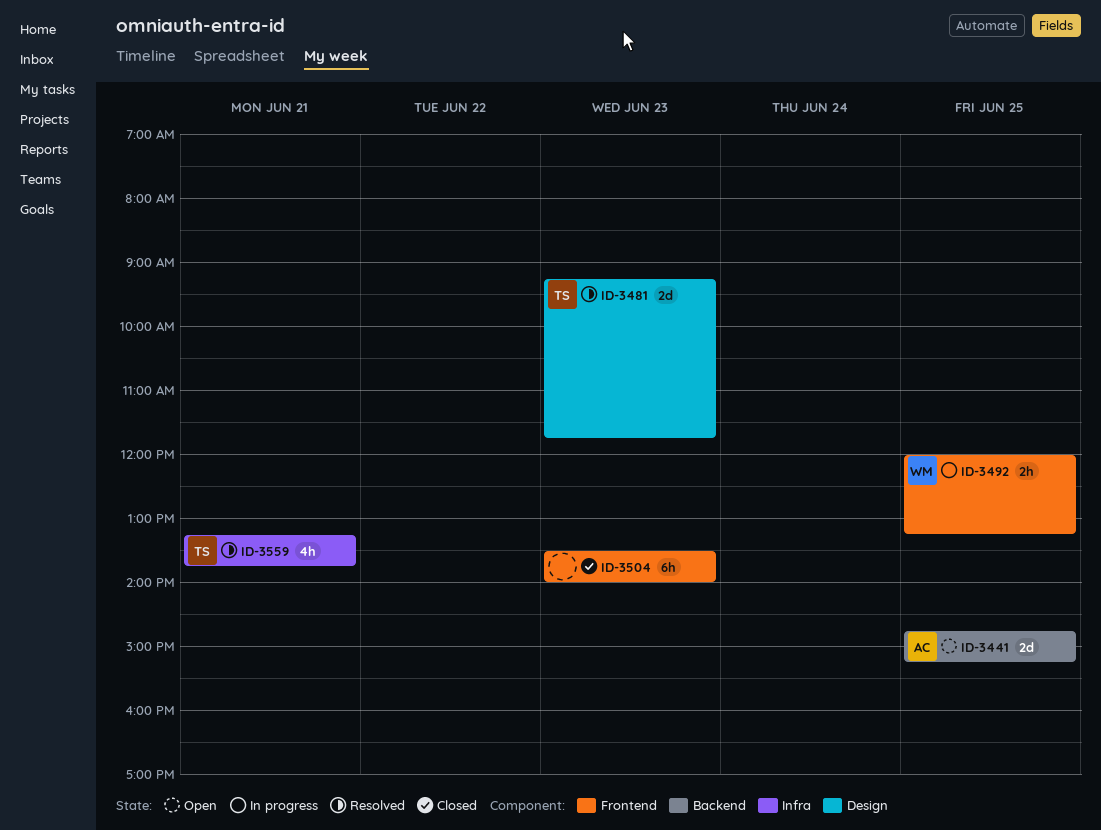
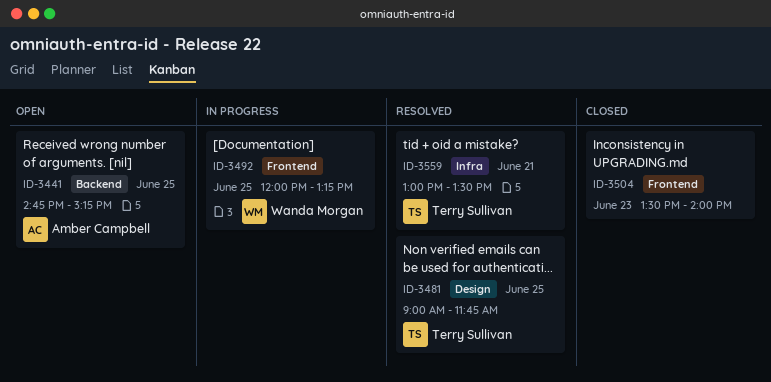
ID-3481, day: Jun 23 -> Jun 25
ID-3481, begins: 09:15 -> 09:00
ID-3559, begins: 13:15 -> 13:00
ID-3559, ends: 13:45 -> 13:30

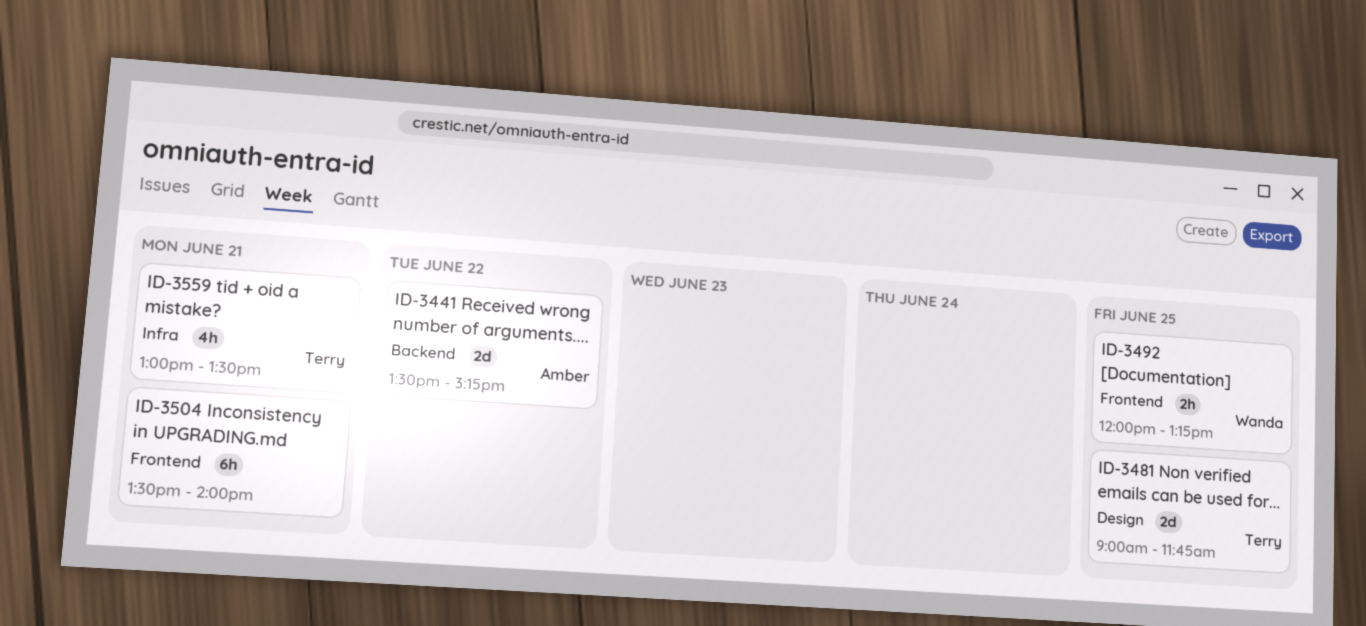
ID-3441, day: Jun 25 -> Jun 22
ID-3441, begins: 14:45 -> 13:30
ID-3504, day: Jun 23 -> Jun 21

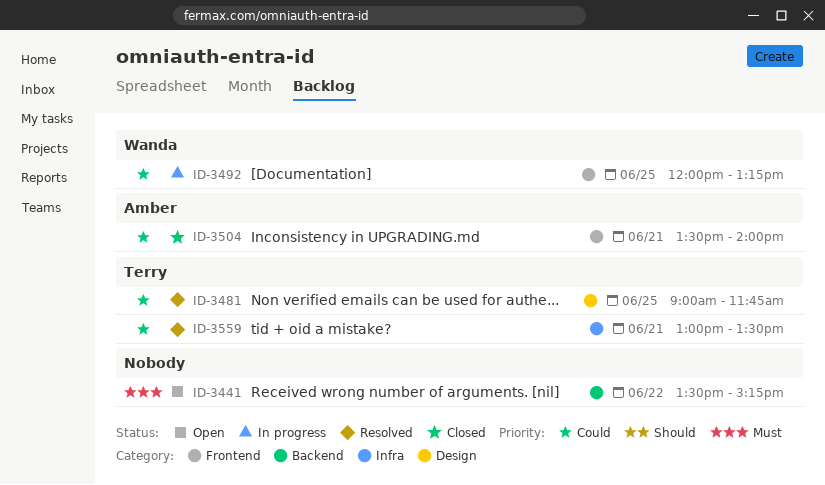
ID-3441, owner: Amber -> none
ID-3504, owner: none -> Amber

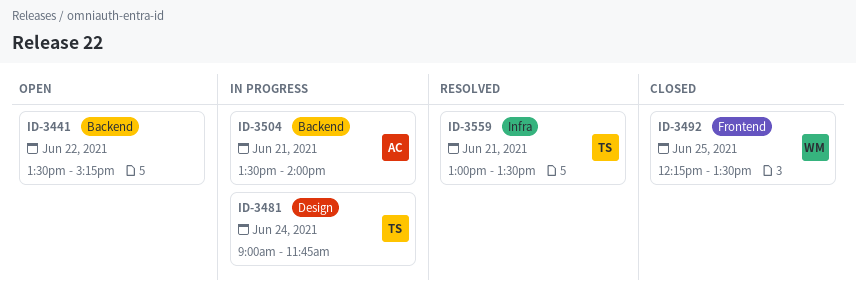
ID-3481, status: Resolved -> In progress
ID-3481, day: Jun 25 -> Jun 24
ID-3492, status: In progress -> Closed
ID-3492, begins: 12:00 -> 12:15
ID-3492, ends: 13:15 -> 13:30
ID-3504, status: Closed -> In progress
ID-3504, label: Frontend -> Backend

